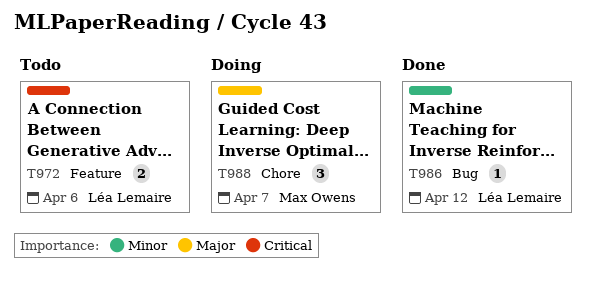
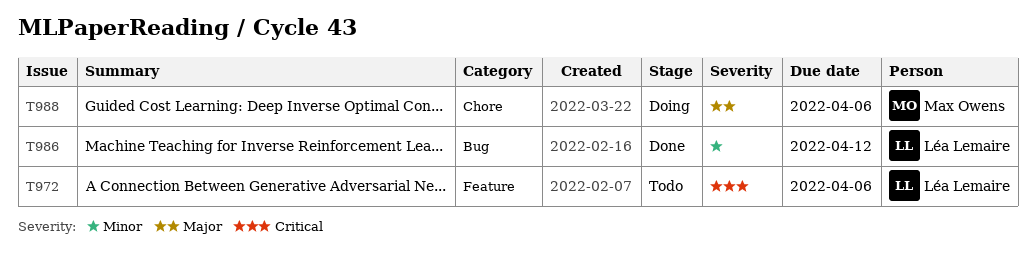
T988, due: Apr 7 -> Apr 6

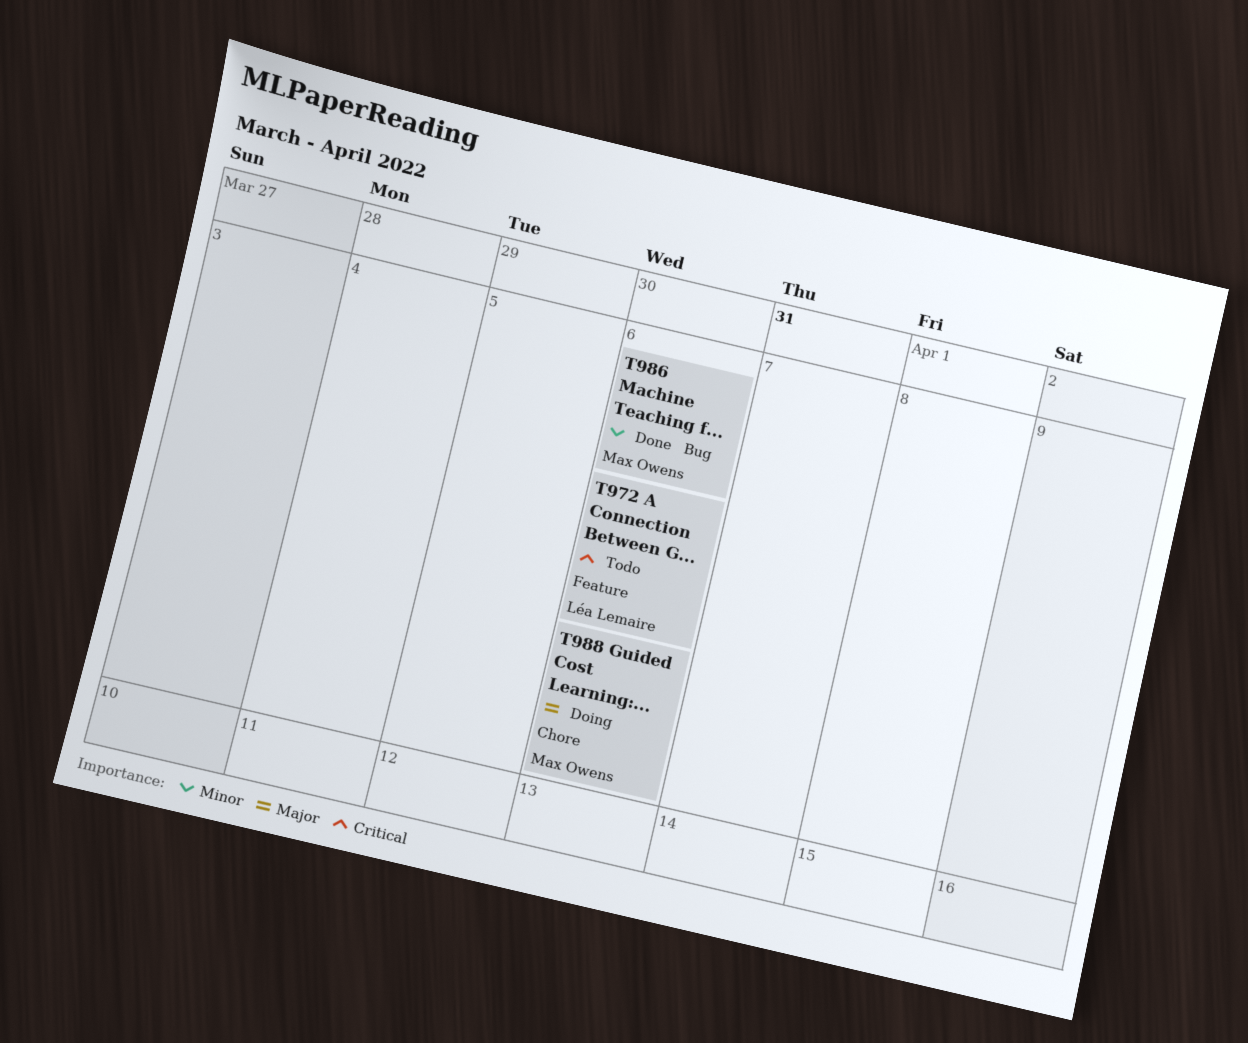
T986, owner: Léa Lemaire -> Max Owens
T986, due: Apr 12 -> Apr 6

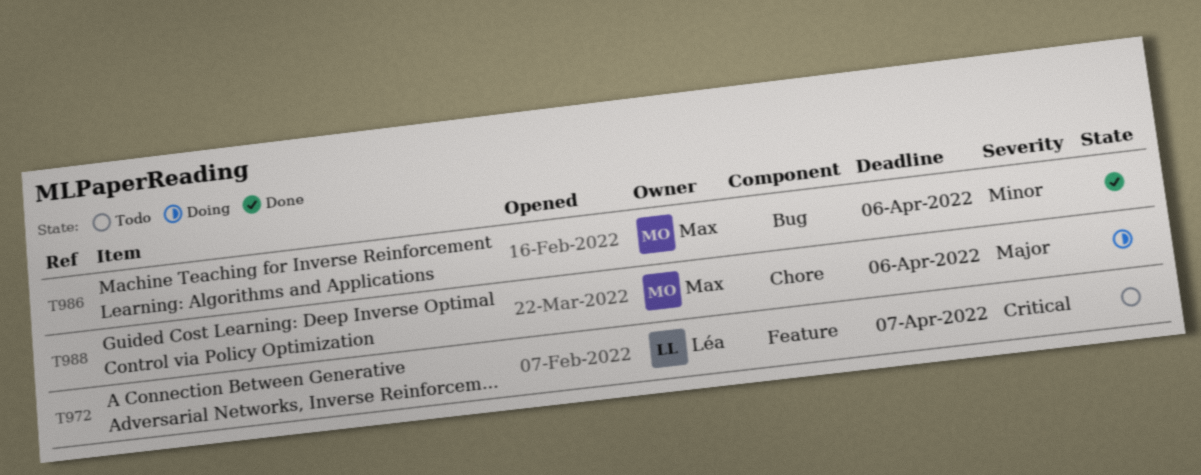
T972, due: Apr 6 -> Apr 7

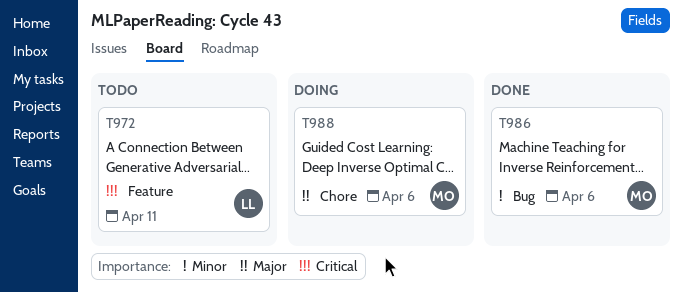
T972, due: Apr 7 -> Apr 11

